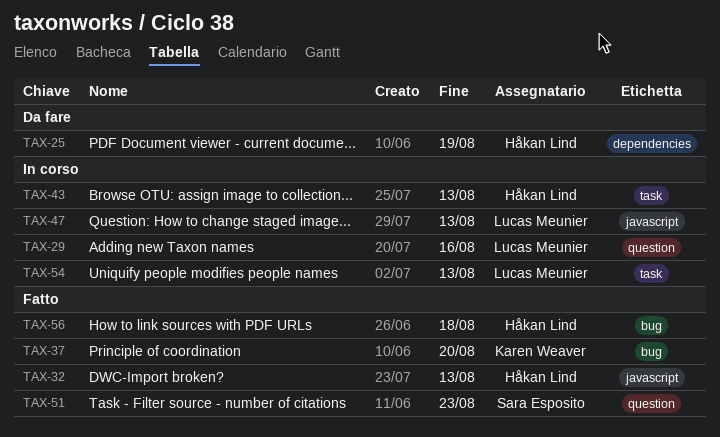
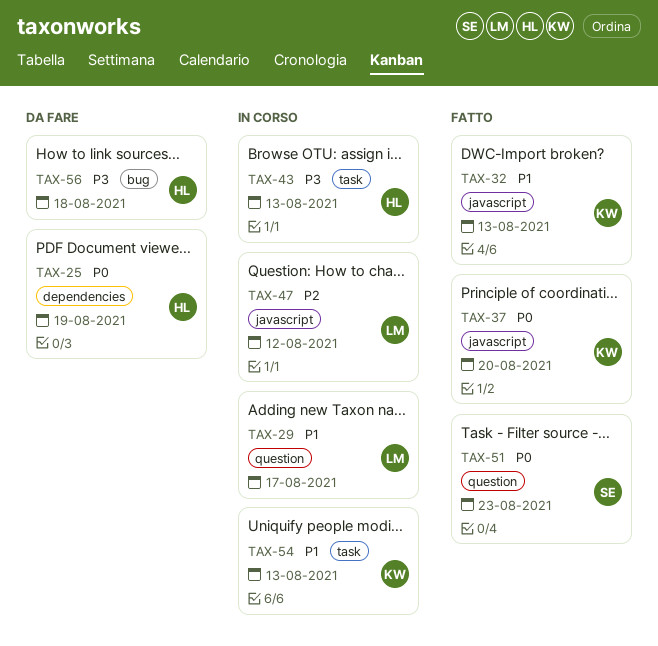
TAX-29, due: Aug 16 -> Aug 17
TAX-32, owner: Håkan Lind -> Karen Weaver
TAX-37, label: bug -> javascript
TAX-47, due: Aug 13 -> Aug 12
TAX-54, owner: Lucas Meunier -> Karen Weaver
TAX-56, status: Fatto -> Da fare

